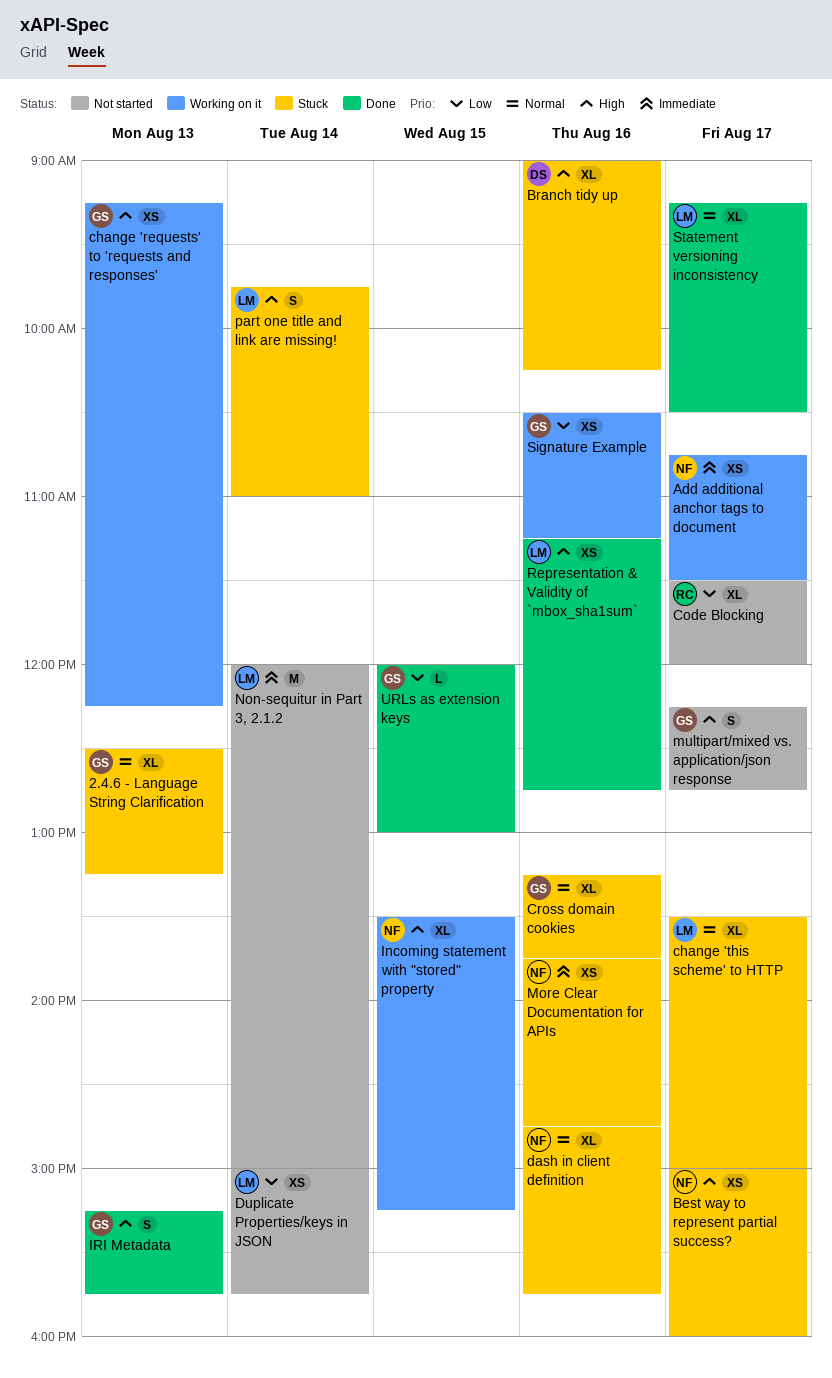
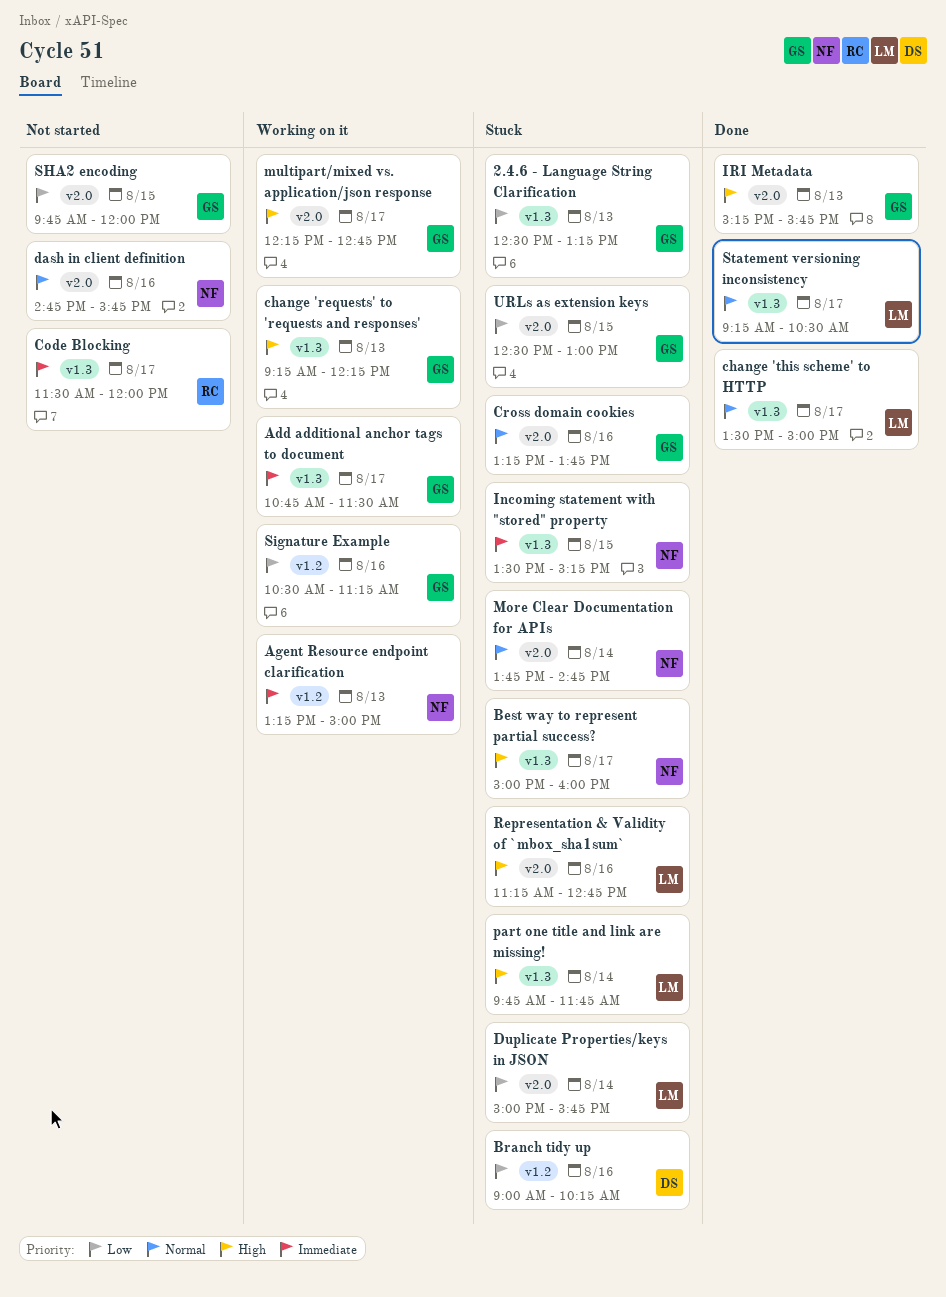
2.4.6 - Language String Clarification, priority: Normal -> Low
Add additional anchor tags to document, owner: NF -> GS
Agent Resource endpoint clarification: none -> present
Branch tidy up, priority: High -> Low
change 'this scheme' to HTTP, status: Stuck -> Done
Code Blocking, priority: Low -> Immediate
dash in client definition, status: Stuck -> Not started
Duplicate Properties/keys in JSON, status: Not started -> Stuck
Incoming statement with "stored" property, status: Working on it -> Stuck
Incoming statement with "stored" property, priority: High -> Immediate
More Clear Documentation for APIs, priority: Immediate -> Normal
More Clear Documentation for APIs, day: Aug 16 -> Aug 14
multipart/mixed vs. application/json response, status: Not started -> Working on it
Non-sequitur in Part 3, 2.1.2: present -> none
part one title and link are missing!, ends: 11:00 -> 11:45
Representation & Validity of `mbox_sha1sum`, status: Done -> Stuck
SHA2 encoding: none -> present
URLs as extension keys, status: Done -> Stuck
URLs as extension keys, begins: 12:00 -> 12:30

